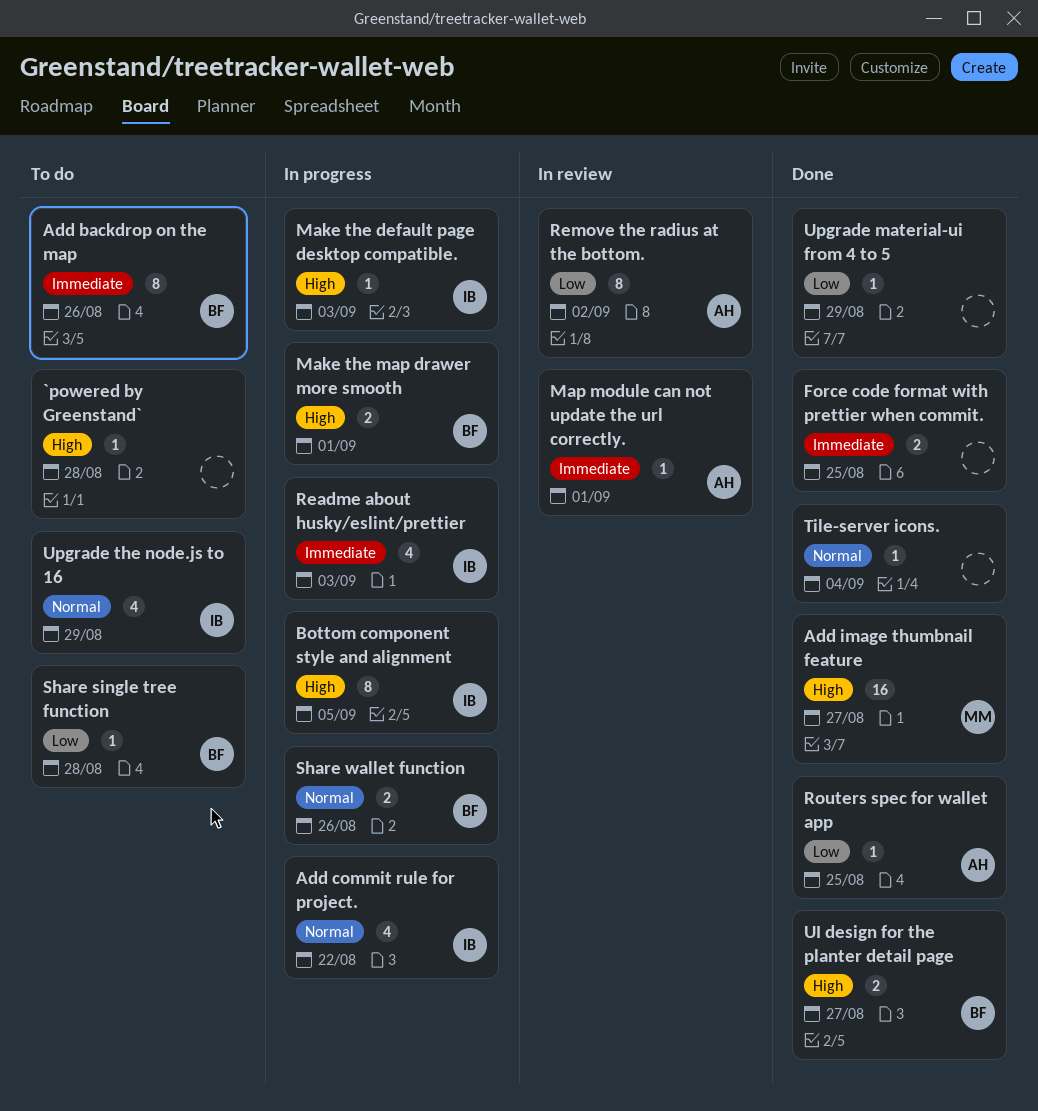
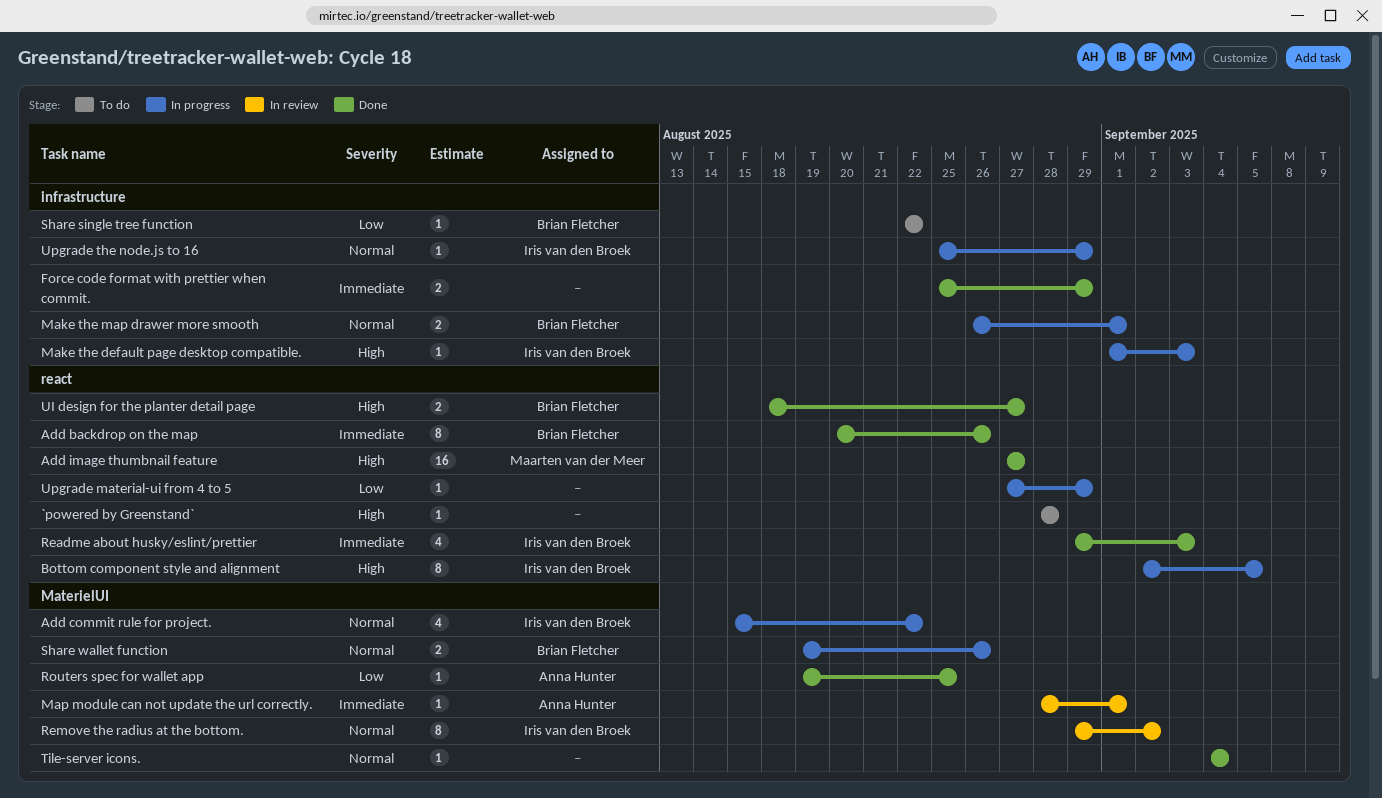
Add backdrop on the map, status: To do -> Done
Force code format with prettier when commit., due: Aug 25 -> Aug 29
Make the map drawer more smooth, priority: High -> Normal
Readme about husky/eslint/prettier, status: In progress -> Done
Remove the radius at the bottom., owner: Anna Hunter -> Iris van den Broek
Remove the radius at the bottom., priority: Low -> Normal
Share single tree function, due: Aug 28 -> Aug 22
Upgrade material-ui from 4 to 5, status: Done -> In progress
Upgrade the node.js to 16, status: To do -> In progress
Upgrade the node.js to 16, estimate: 4 -> 1

